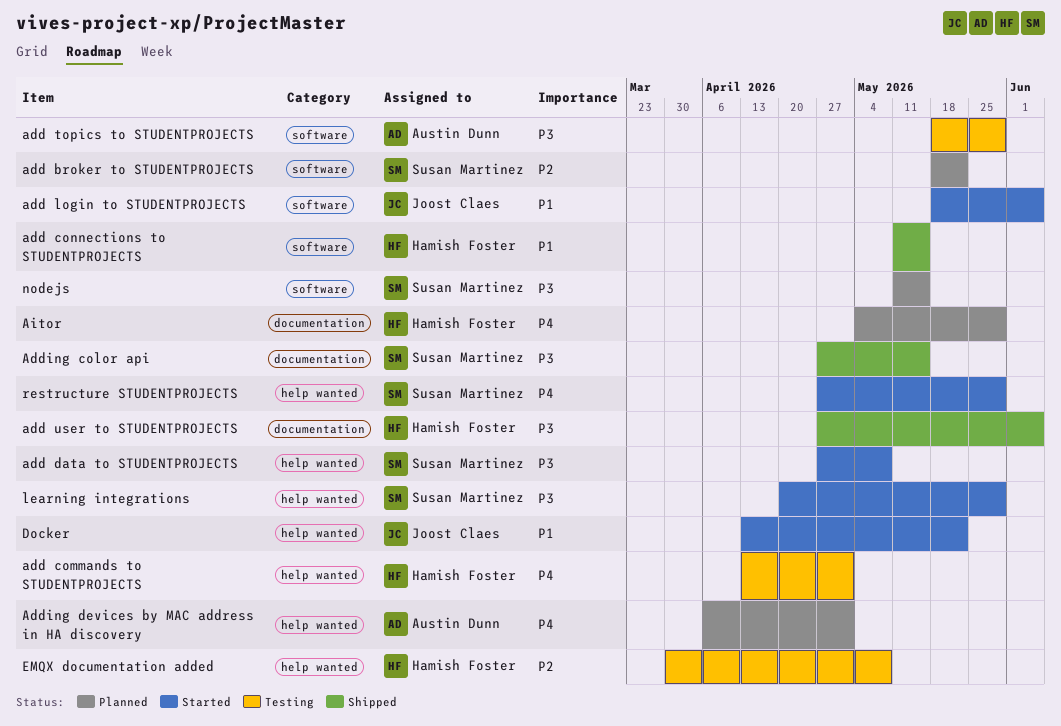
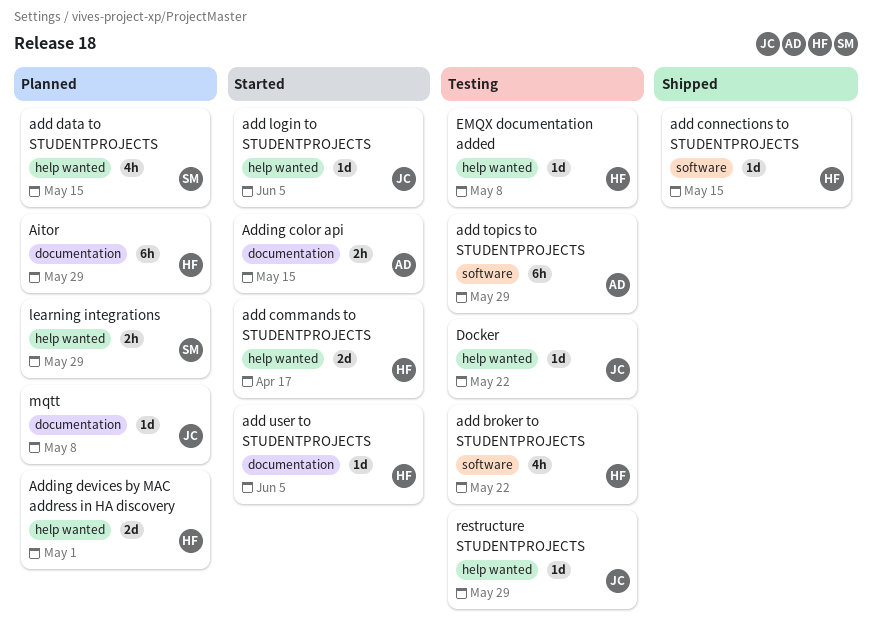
add broker to STUDENTPROJECTS, status: Planned -> Testing
add broker to STUDENTPROJECTS, owner: Susan Martinez -> Hamish Foster
add commands to STUDENTPROJECTS, status: Testing -> Started
add commands to STUDENTPROJECTS, due: May 1 -> Apr 17
add data to STUDENTPROJECTS, status: Started -> Planned
add data to STUDENTPROJECTS, due: May 8 -> May 15
add login to STUDENTPROJECTS, label: software -> help wanted
add user to STUDENTPROJECTS, status: Shipped -> Started
Adding color api, status: Shipped -> Started
Adding color api, owner: Susan Martinez -> Austin Dunn
Adding devices by MAC address in HA discovery, owner: Austin Dunn -> Hamish Foster
Docker, status: Started -> Testing
learning integrations, status: Started -> Planned
mqtt: none -> present
nodejs: present -> none
restructure STUDENTPROJECTS, status: Started -> Testing
restructure STUDENTPROJECTS, owner: Susan Martinez -> Joost Claes

